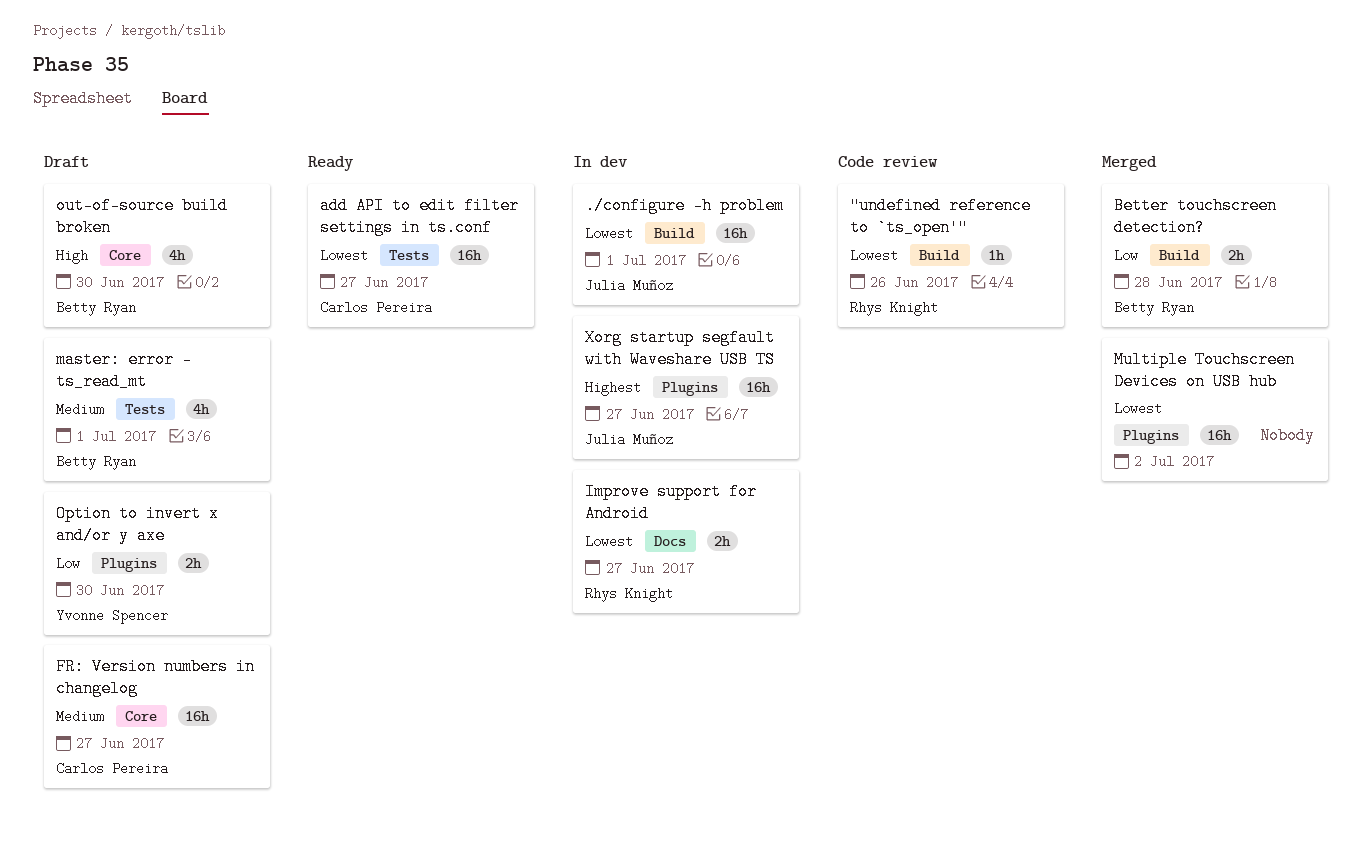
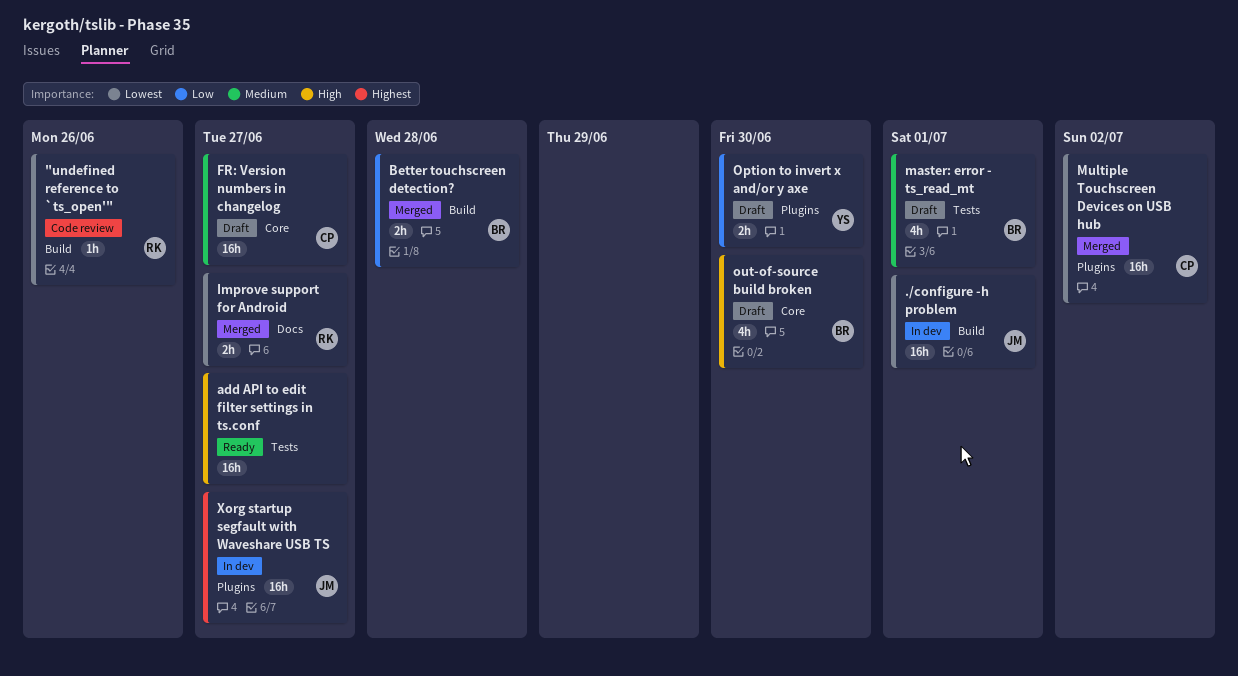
add API to edit filter settings in ts.conf, owner: Carlos Pereira -> none
add API to edit filter settings in ts.conf, priority: Lowest -> High
Improve support for Android, status: In dev -> Merged
Multiple Touchscreen Devices on USB hub, owner: none -> Carlos Pereira

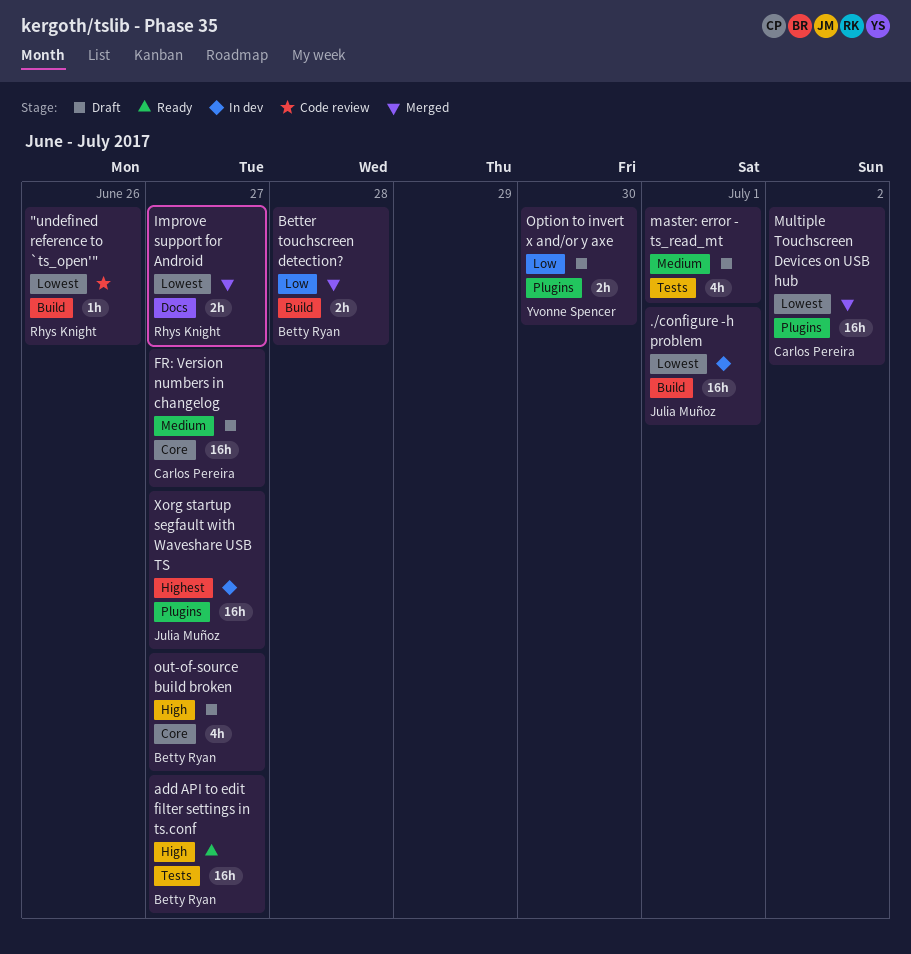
add API to edit filter settings in ts.conf, owner: none -> Betty Ryan
master: error - ts_read_mt, owner: Betty Ryan -> none
out-of-source build broken, due: Jun 30 -> Jun 27

